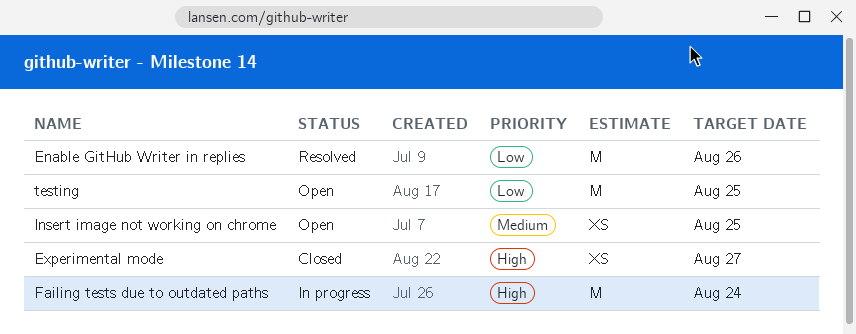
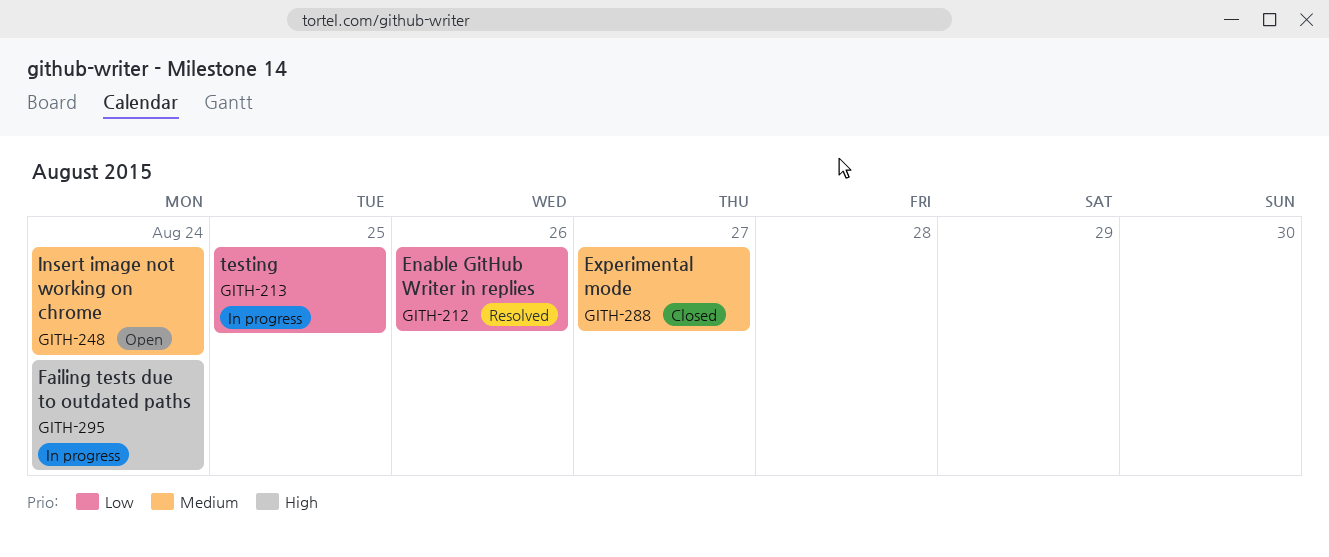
Experimental mode, priority: High -> Medium
Insert image not working on chrome, due: Aug 25 -> Aug 24
testing, status: Open -> In progress

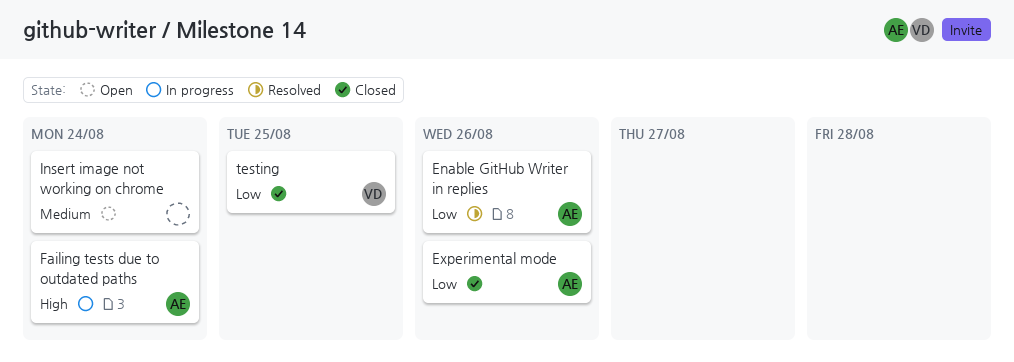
Experimental mode, priority: Medium -> Low
Experimental mode, due: Aug 27 -> Aug 26
testing, status: In progress -> Closed

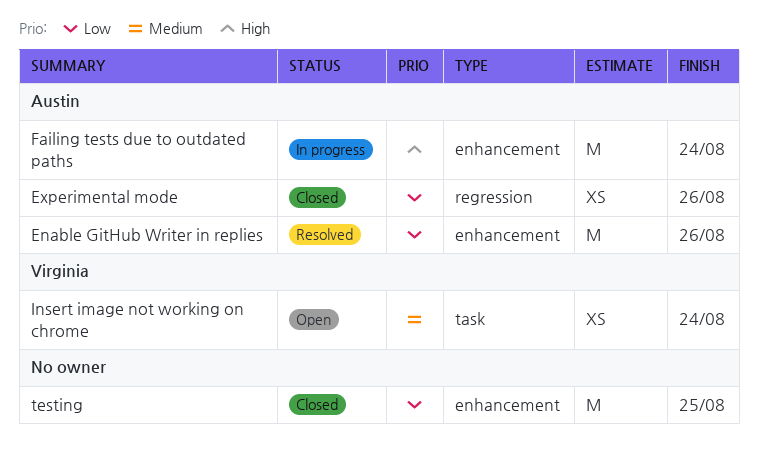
Insert image not working on chrome, owner: none -> Virginia
testing, owner: Virginia -> none

